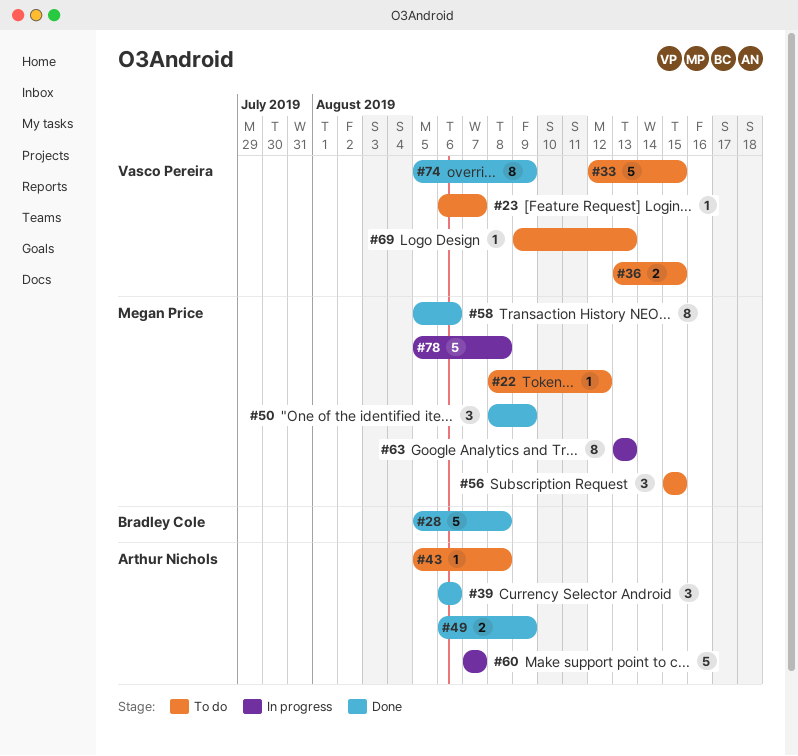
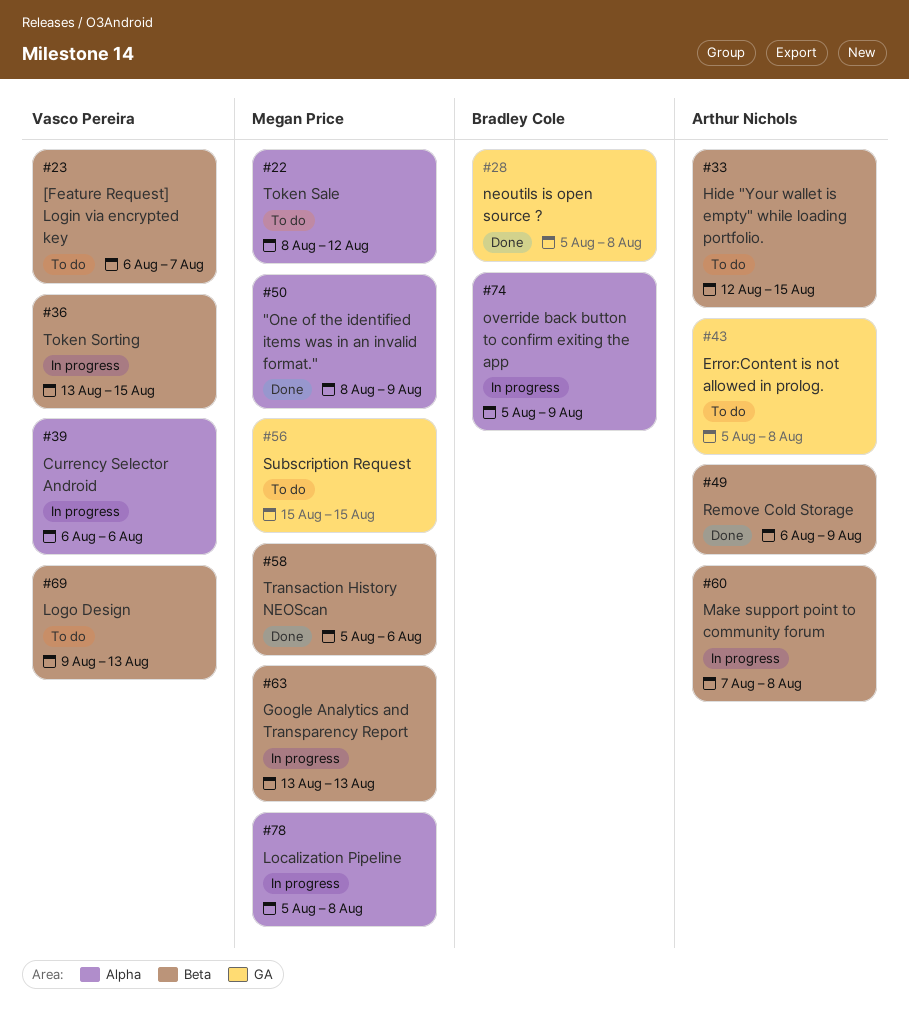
#33, owner: Vasco Pereira -> Arthur Nichols
#36, status: To do -> In progress
#39, status: Done -> In progress
#39, owner: Arthur Nichols -> Vasco Pereira
#60, due: Aug 7 -> Aug 8
#74, status: Done -> In progress
#74, owner: Vasco Pereira -> Bradley Cole

